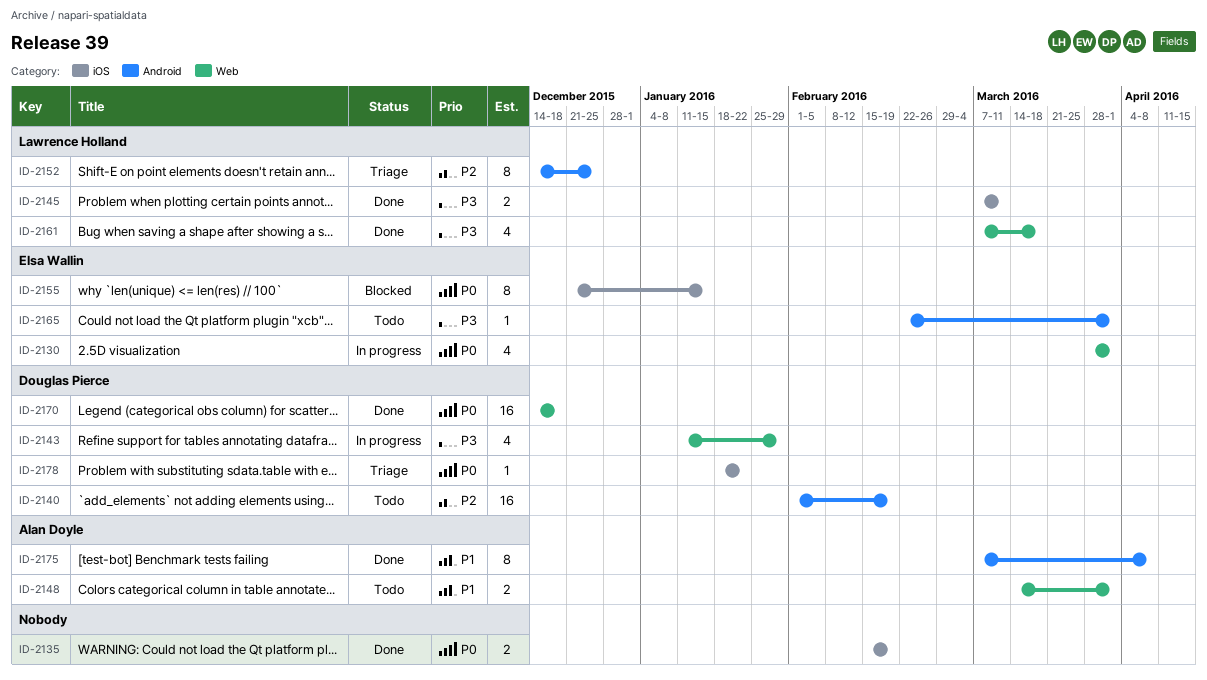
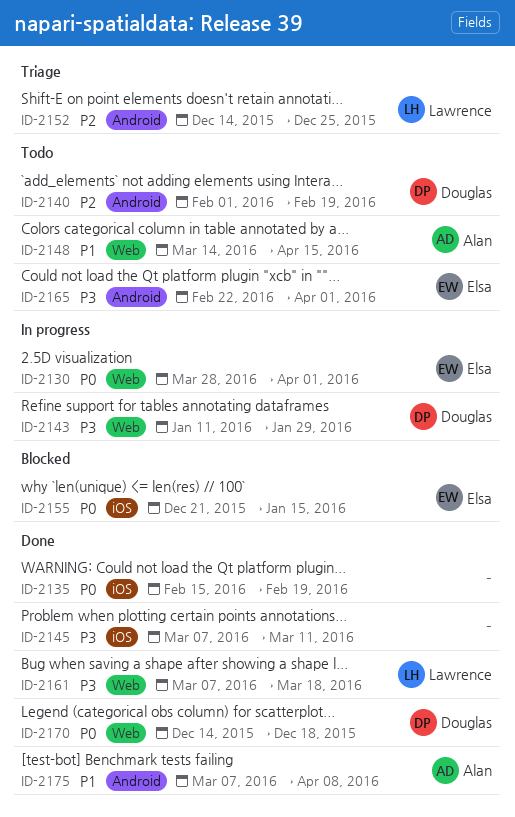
ID-2145, owner: Lawrence Holland -> none
ID-2148, due: Apr 1 -> Apr 15
ID-2178: present -> none

